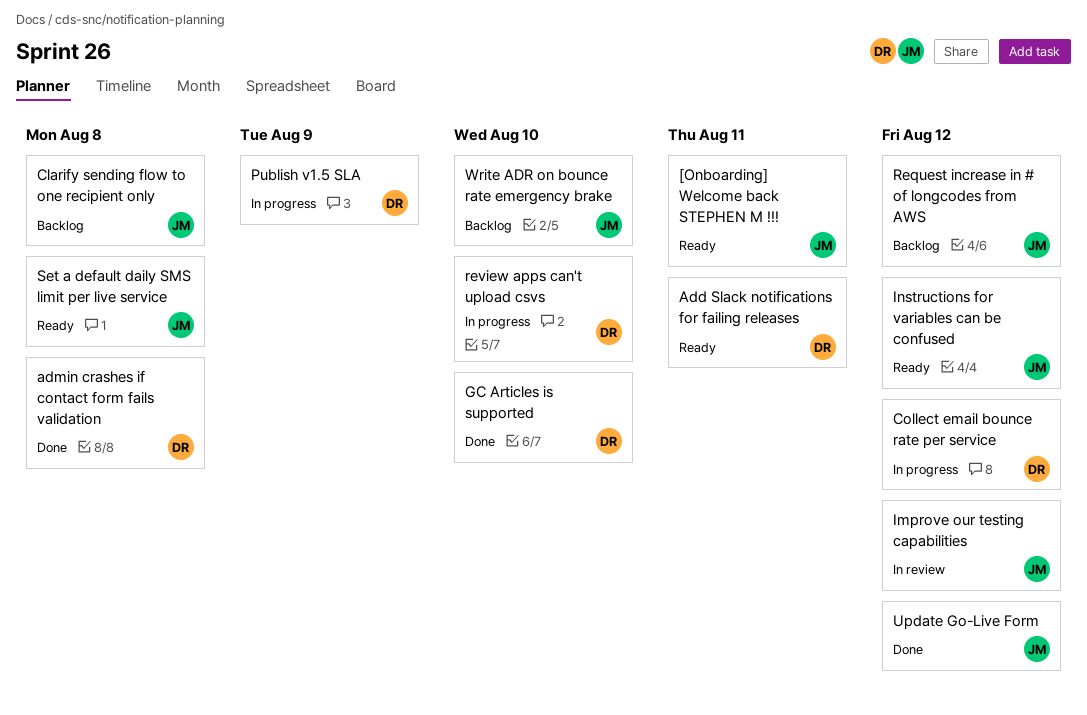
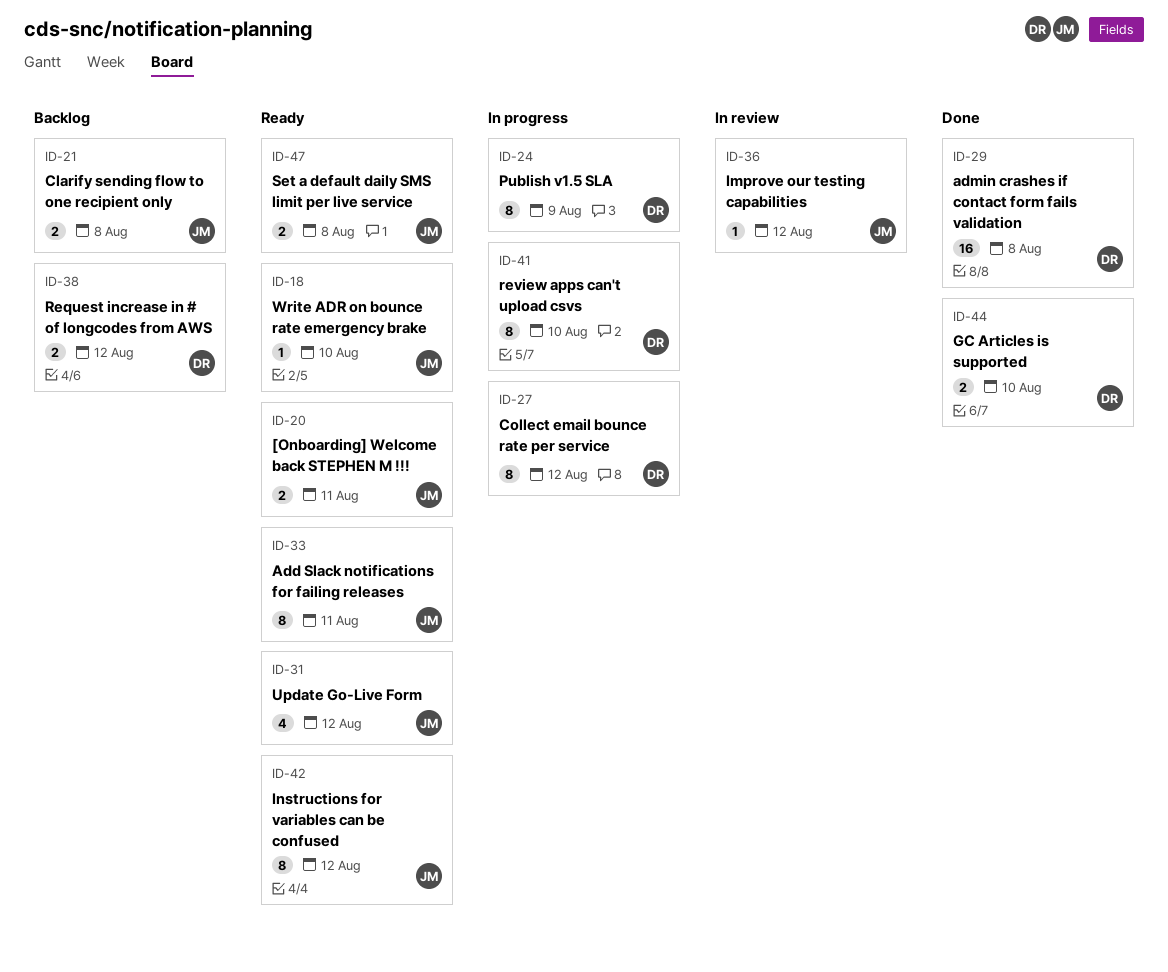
Add Slack notifications for failing releases, owner: DR -> JM
Request increase in # of longcodes from AWS, owner: JM -> DR
Update Go-Live Form, status: Done -> Ready
Write ADR on bounce rate emergency brake, status: Backlog -> Ready

